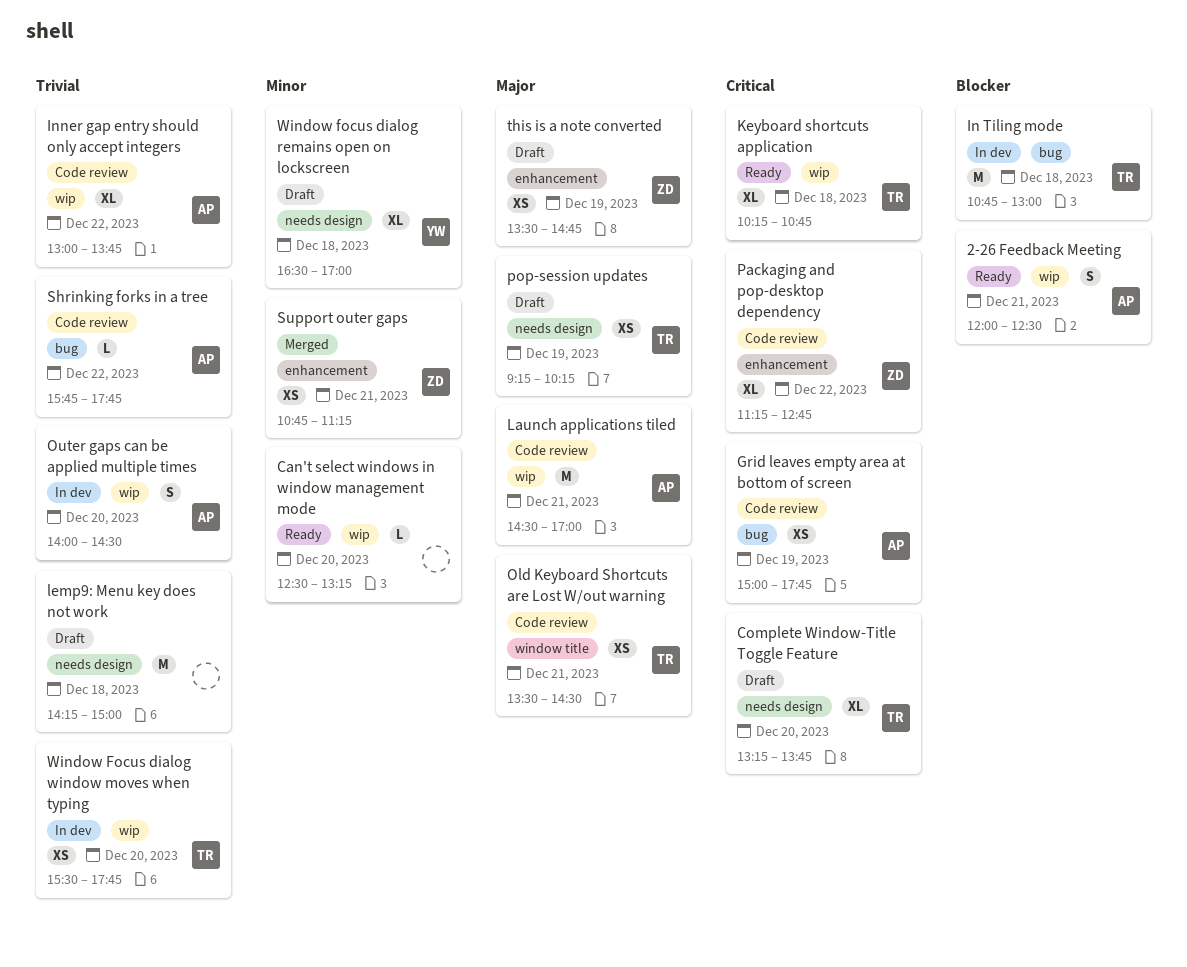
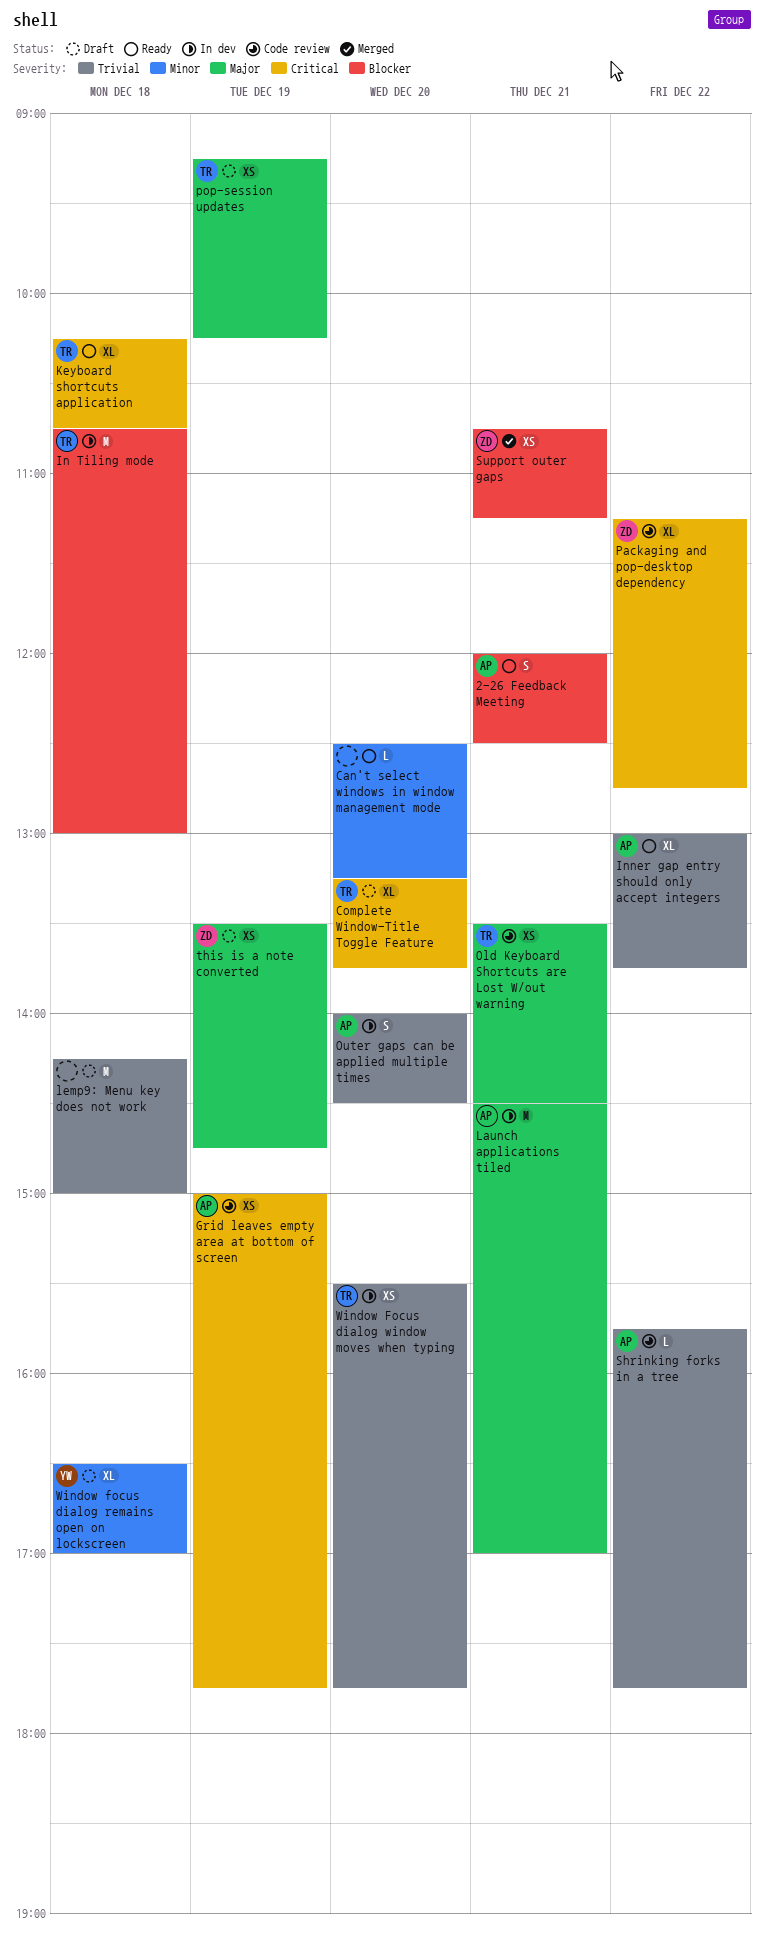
Inner gap entry should only accept integers, status: Code review -> Ready
Launch applications tiled, status: Code review -> In dev
Support outer gaps, priority: Minor -> Blocker

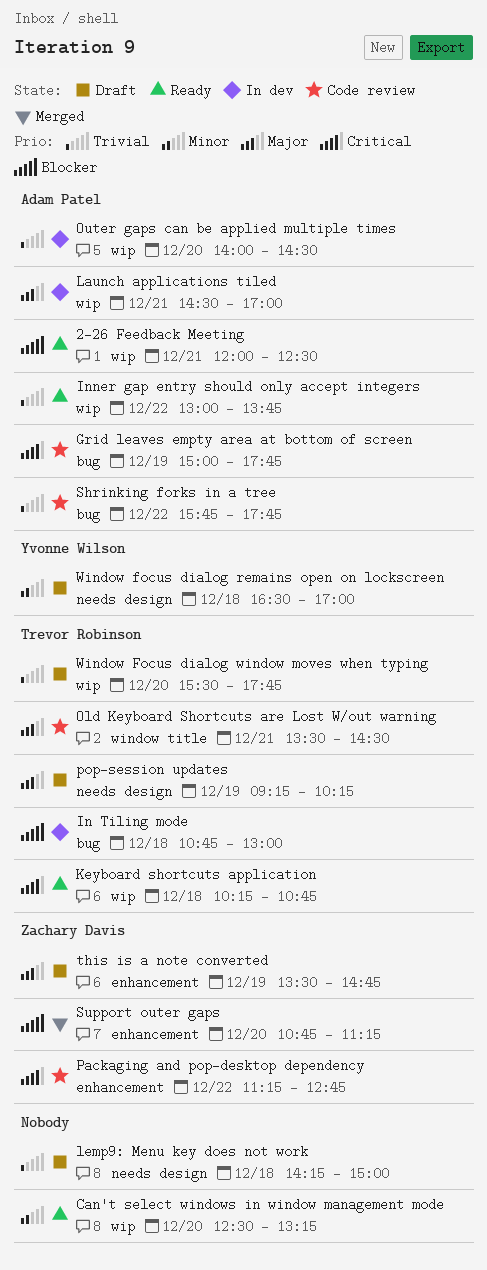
Complete Window-Title Toggle Feature: present -> none
Support outer gaps, day: Dec 21 -> Dec 20
Window Focus dialog window moves when typing, status: In dev -> Draft

